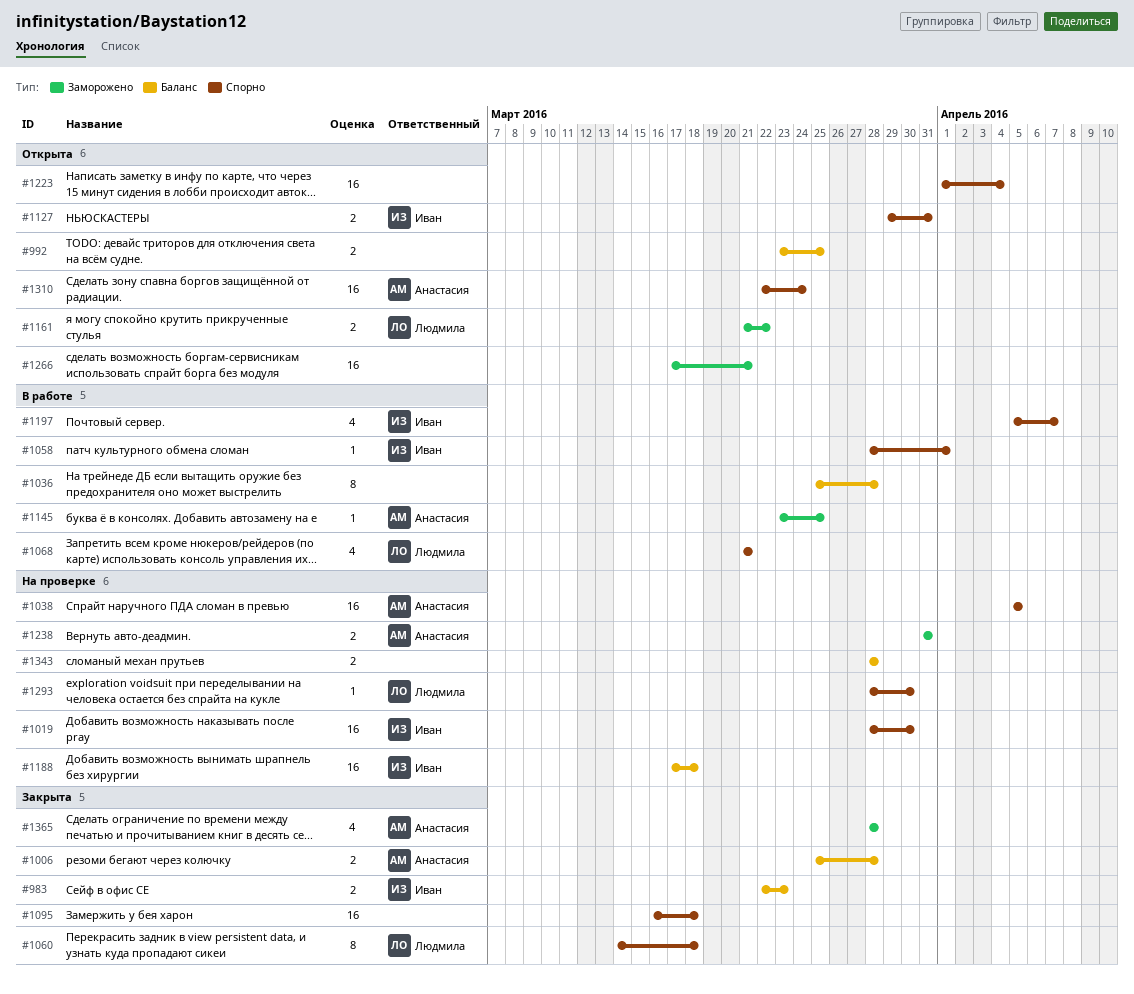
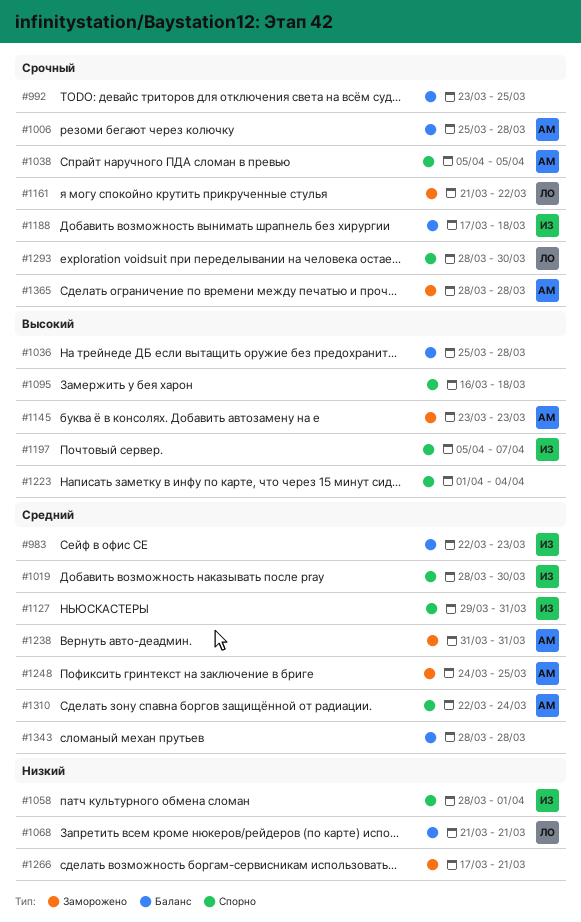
#1060: present -> none
#1068, label: Спорно -> Баланс
#1145, due: Mar 25 -> Mar 23
#1248: none -> present

